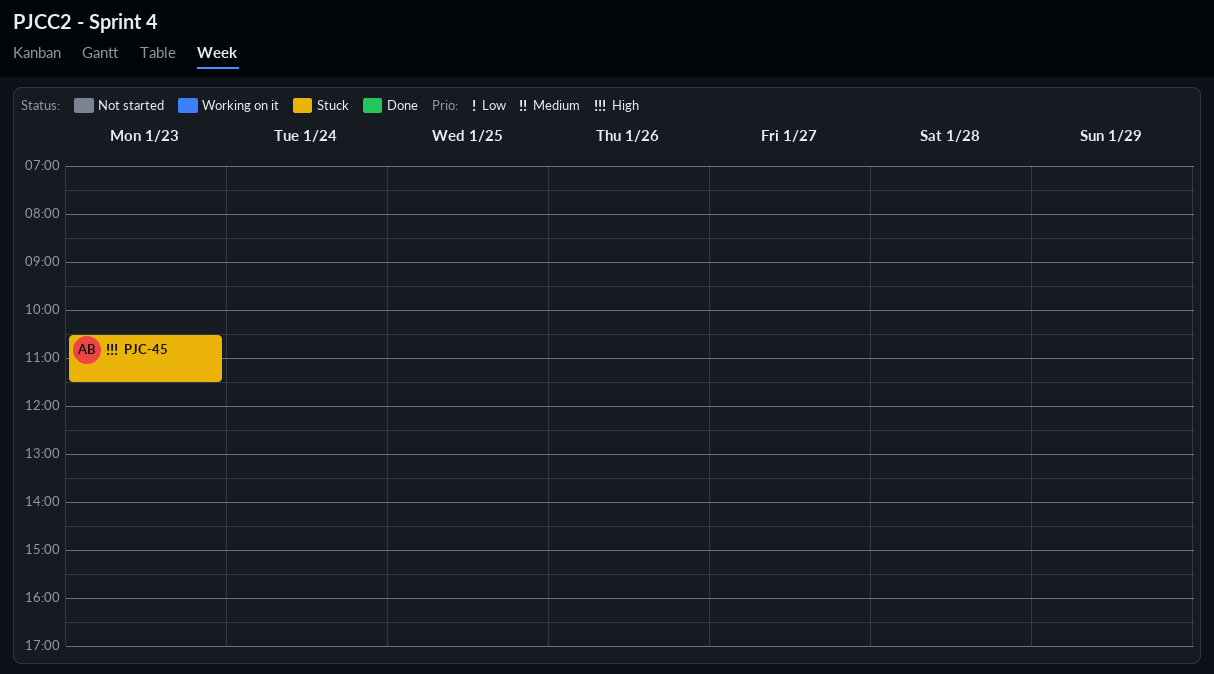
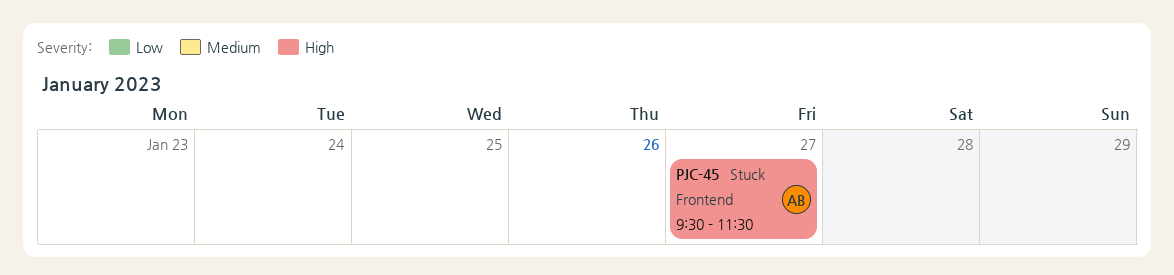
PJC-45, day: Jan 23 -> Jan 27
PJC-45, begins: 10:30 -> 09:30

